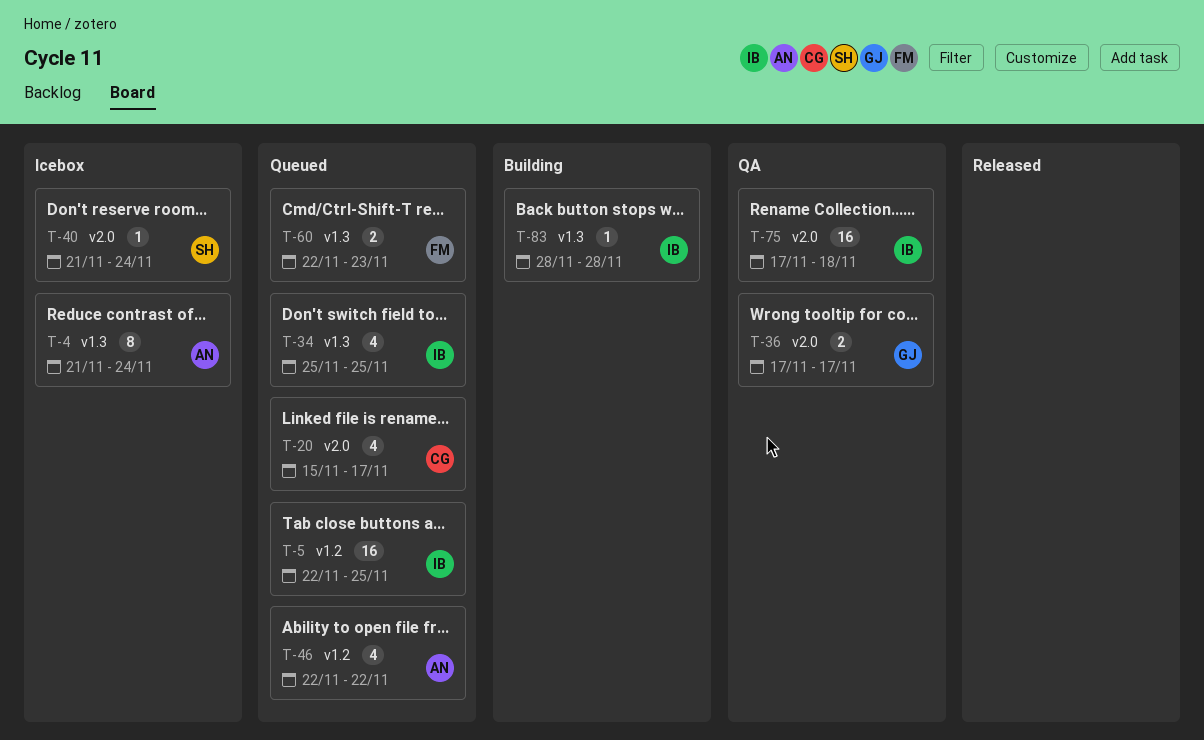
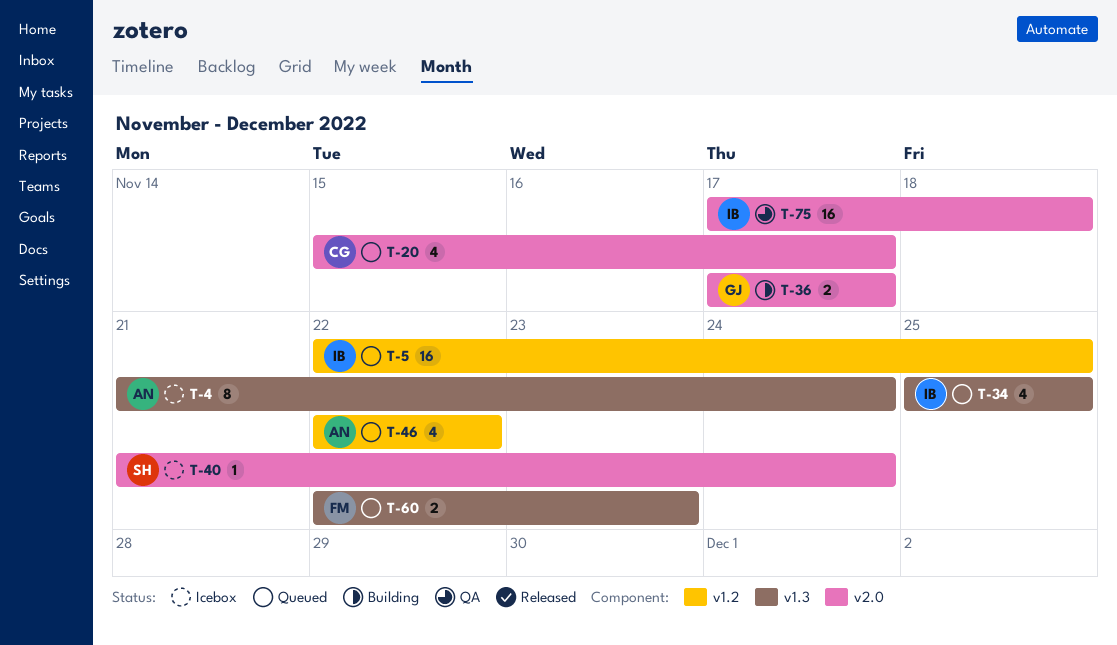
T-36, status: QA -> Building
T-83: present -> none

